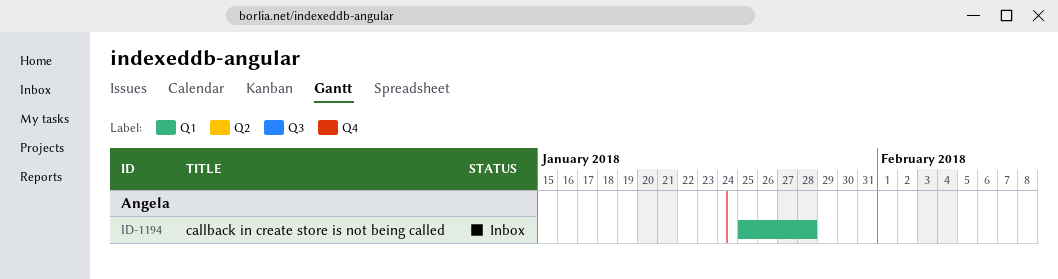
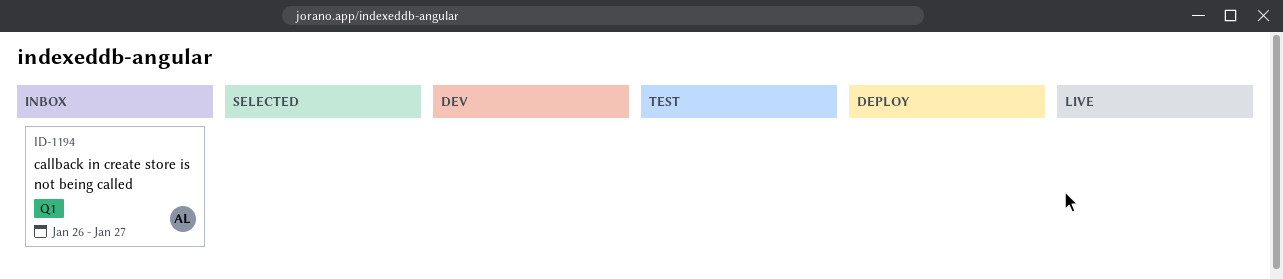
ID-1194, start: Jan 25 -> Jan 26
ID-1194, due: Jan 28 -> Jan 27

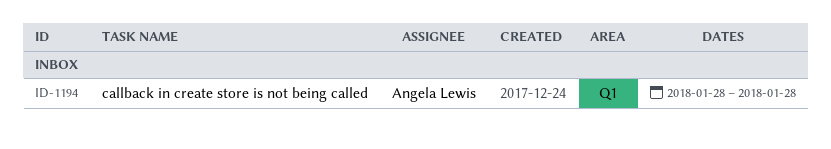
ID-1194, start: Jan 26 -> Jan 28
ID-1194, due: Jan 27 -> Jan 28

